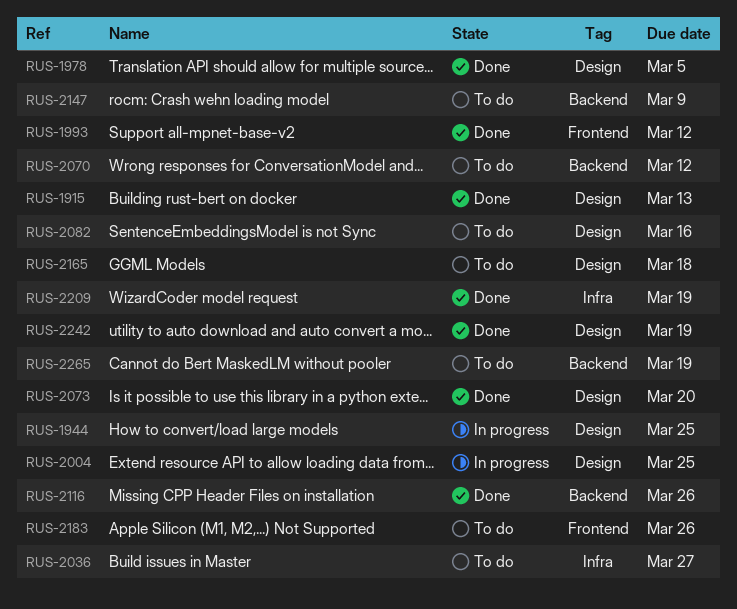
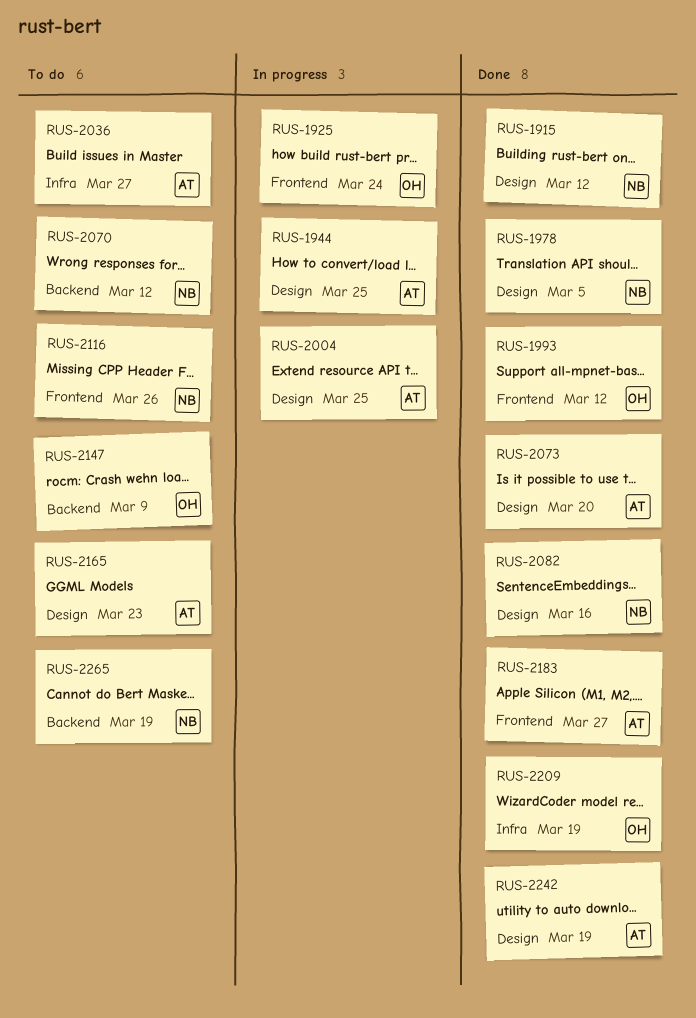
RUS-1915, due: Mar 13 -> Mar 12
RUS-1925: none -> present
RUS-2082, status: To do -> Done
RUS-2116, status: Done -> To do
RUS-2116, label: Backend -> Frontend
RUS-2165, due: Mar 18 -> Mar 23
RUS-2183, status: To do -> Done
RUS-2183, due: Mar 26 -> Mar 27

